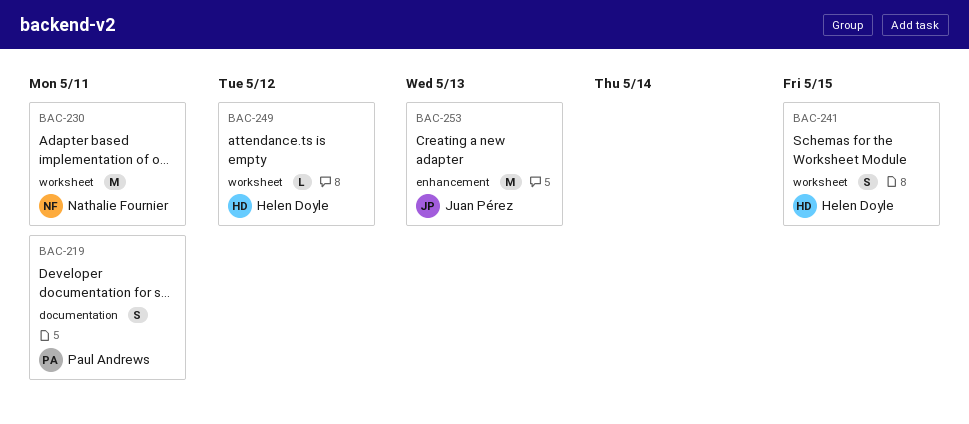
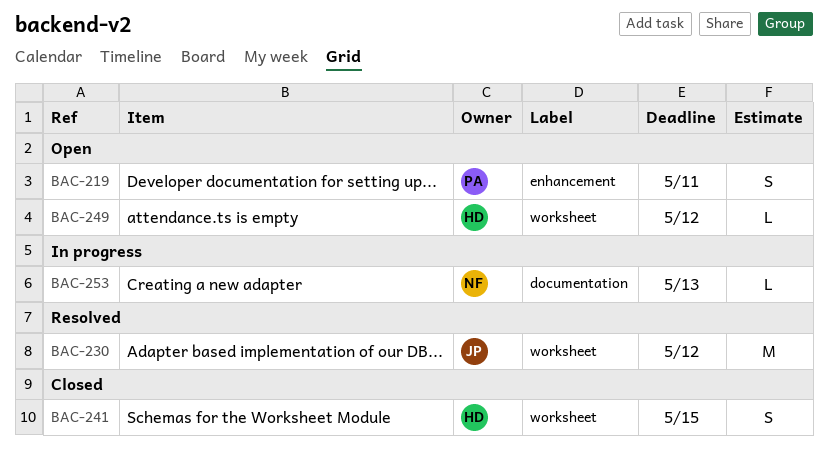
BAC-219, label: documentation -> enhancement
BAC-230, owner: Nathalie Fournier -> Juan Pérez
BAC-230, due: May 11 -> May 12
BAC-253, owner: Juan Pérez -> Nathalie Fournier
BAC-253, label: enhancement -> documentation
BAC-253, estimate: M -> L

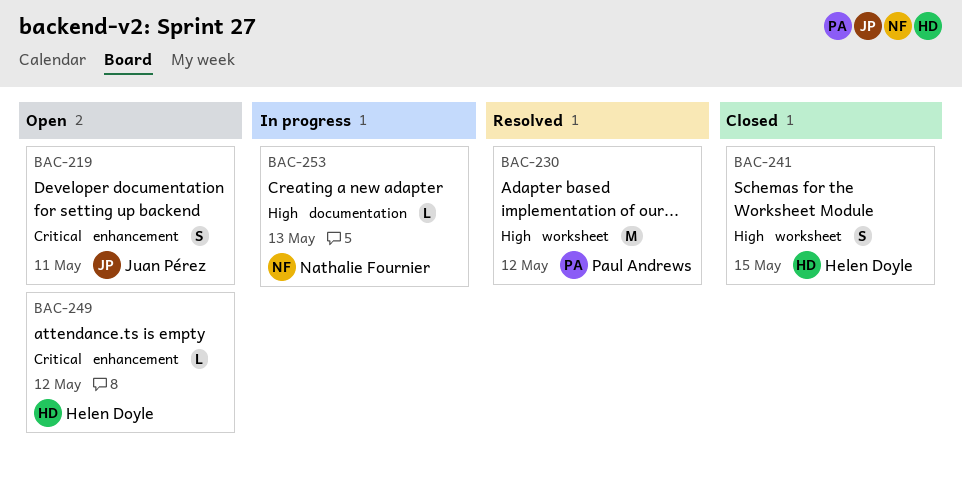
BAC-219, owner: Paul Andrews -> Juan Pérez
BAC-230, owner: Juan Pérez -> Paul Andrews
BAC-249, label: worksheet -> enhancement

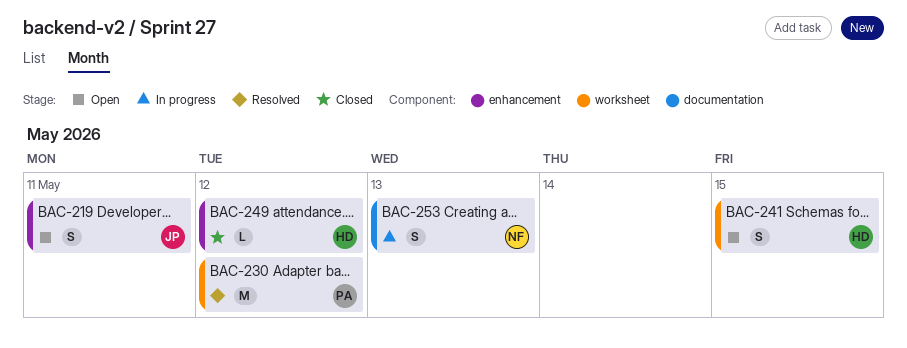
BAC-241, status: Closed -> Open
BAC-249, status: Open -> Closed
BAC-253, estimate: L -> S

